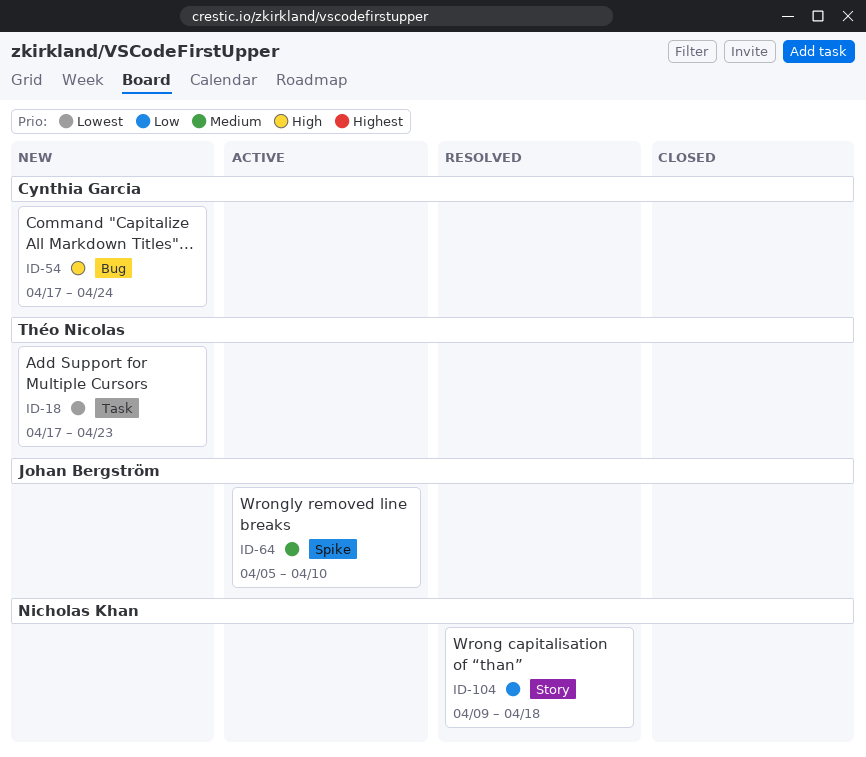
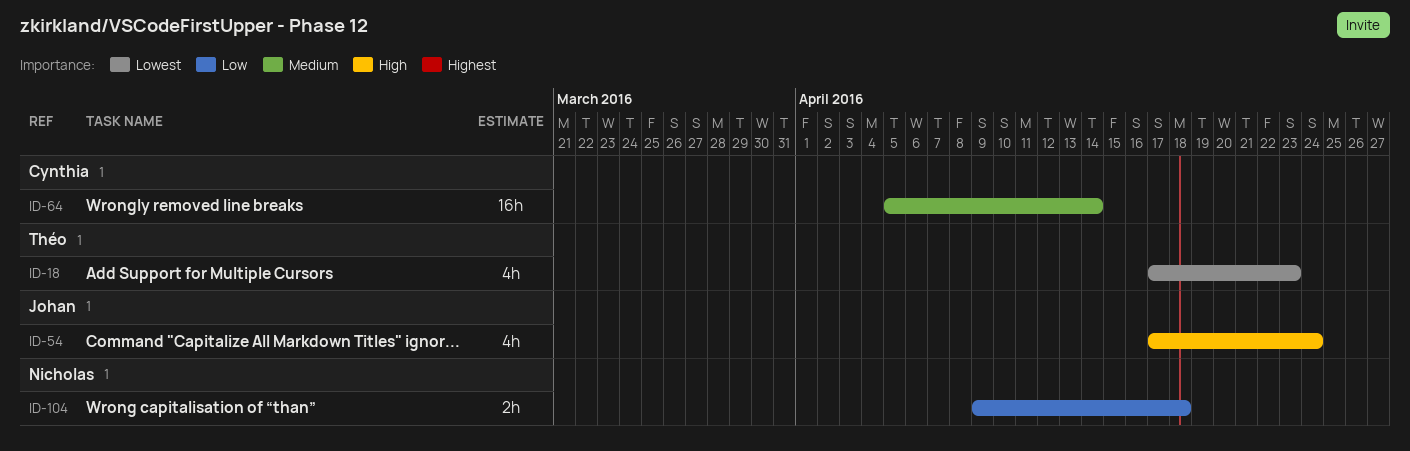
ID-54, owner: Cynthia Garcia -> Johan Bergström
ID-64, owner: Johan Bergström -> Cynthia Garcia
ID-64, due: Apr 10 -> Apr 14

